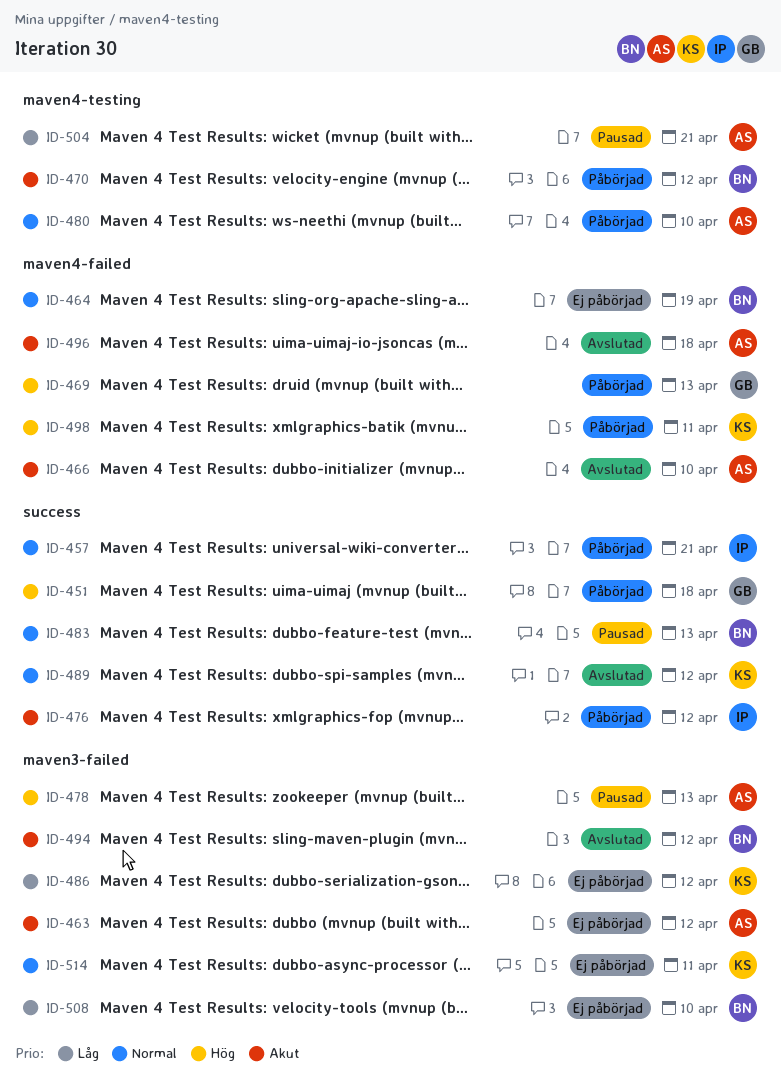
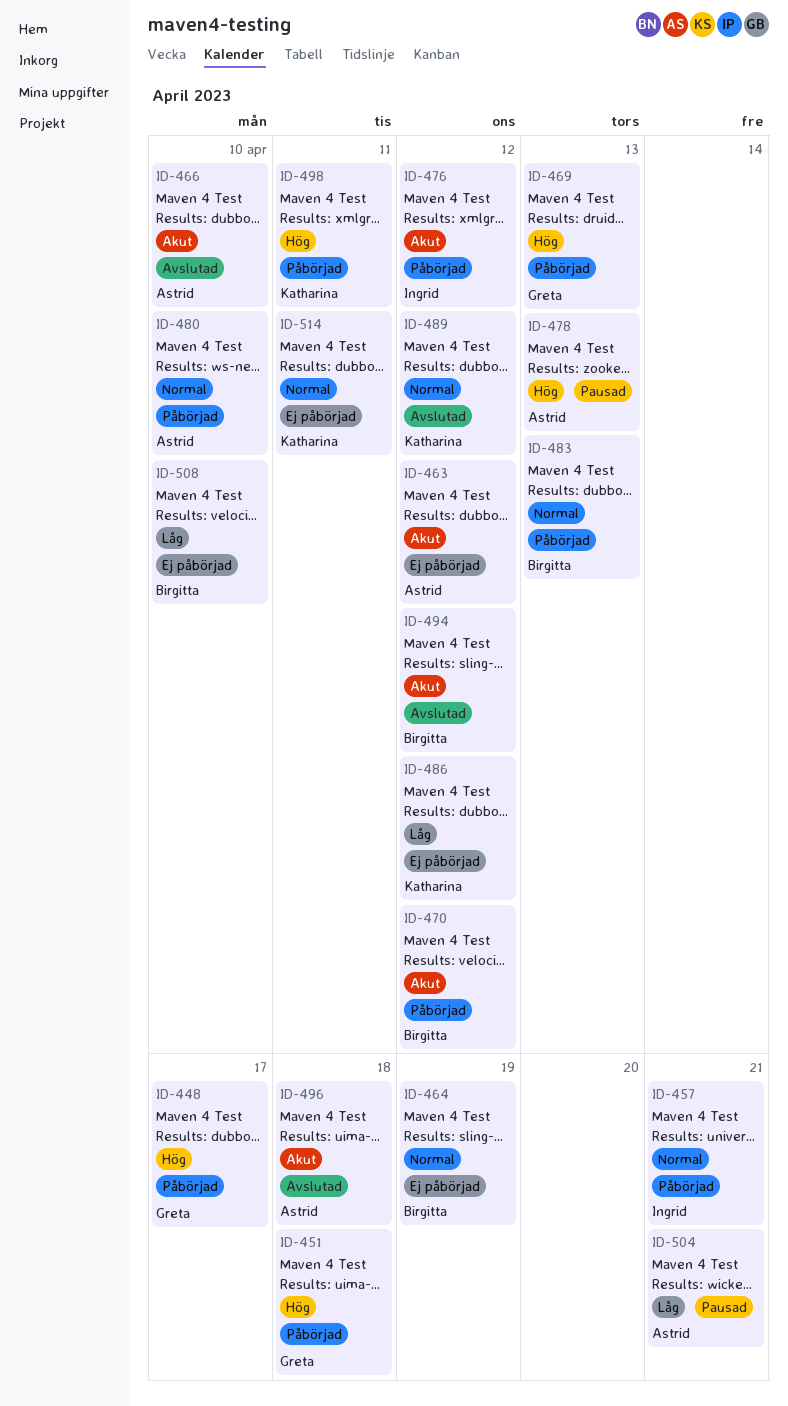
ID-448: none -> present
ID-483, status: Pausad -> Påbörjad

